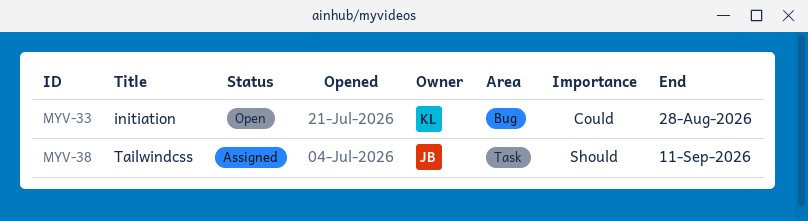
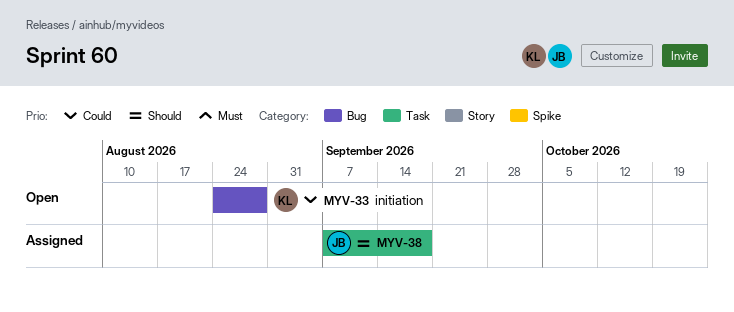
MYV-38, due: Sep 11 -> Sep 18

